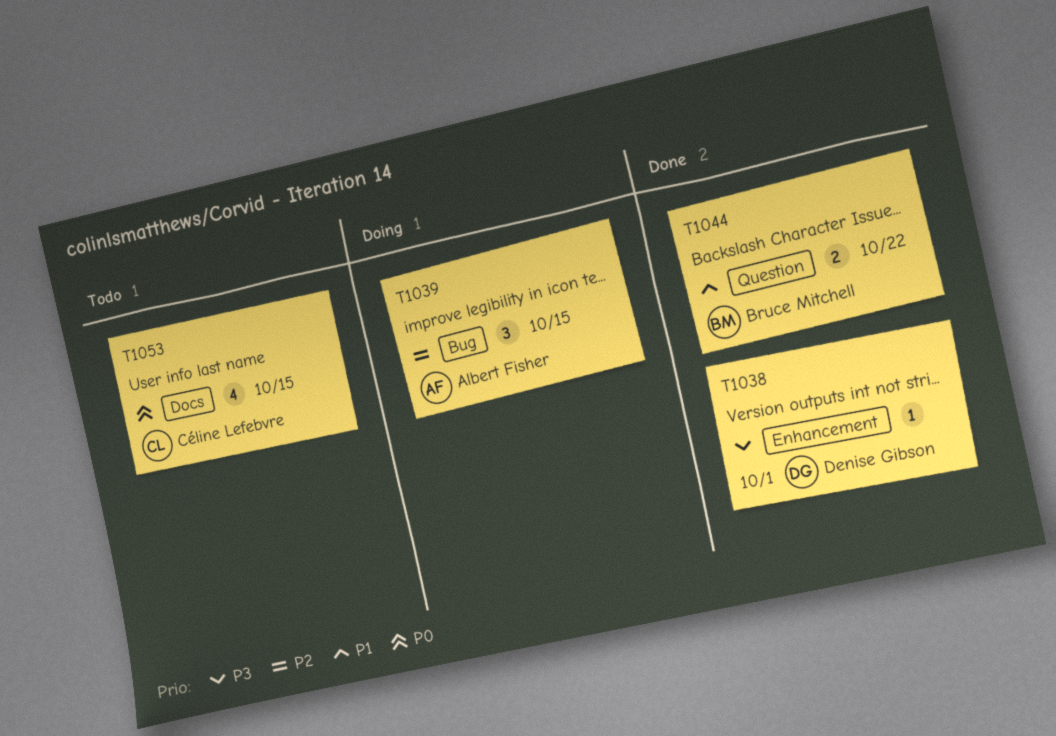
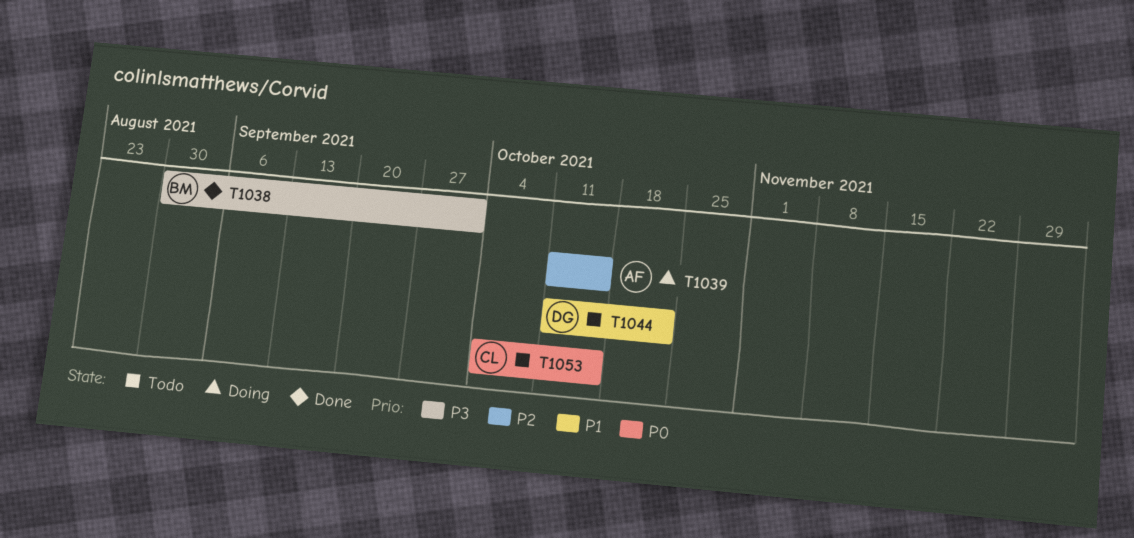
T1038, owner: Denise Gibson -> Bruce Mitchell
T1044, status: Done -> Todo
T1044, owner: Bruce Mitchell -> Denise Gibson

